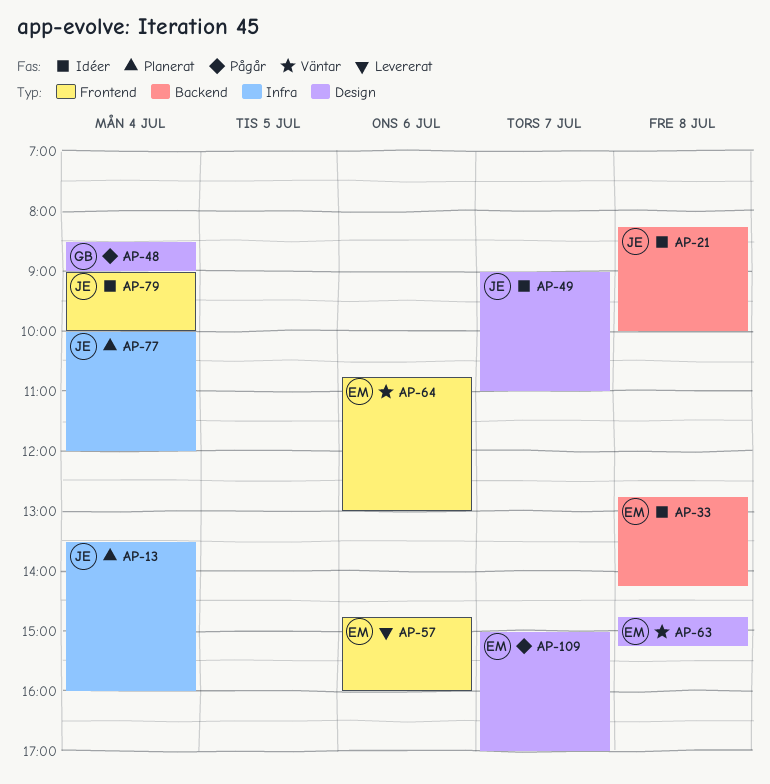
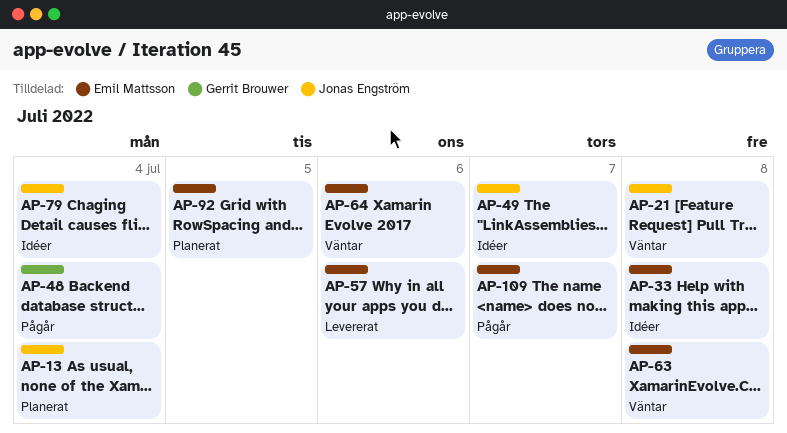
AP-21, status: Idéer -> Väntar
AP-77: present -> none
AP-92: none -> present

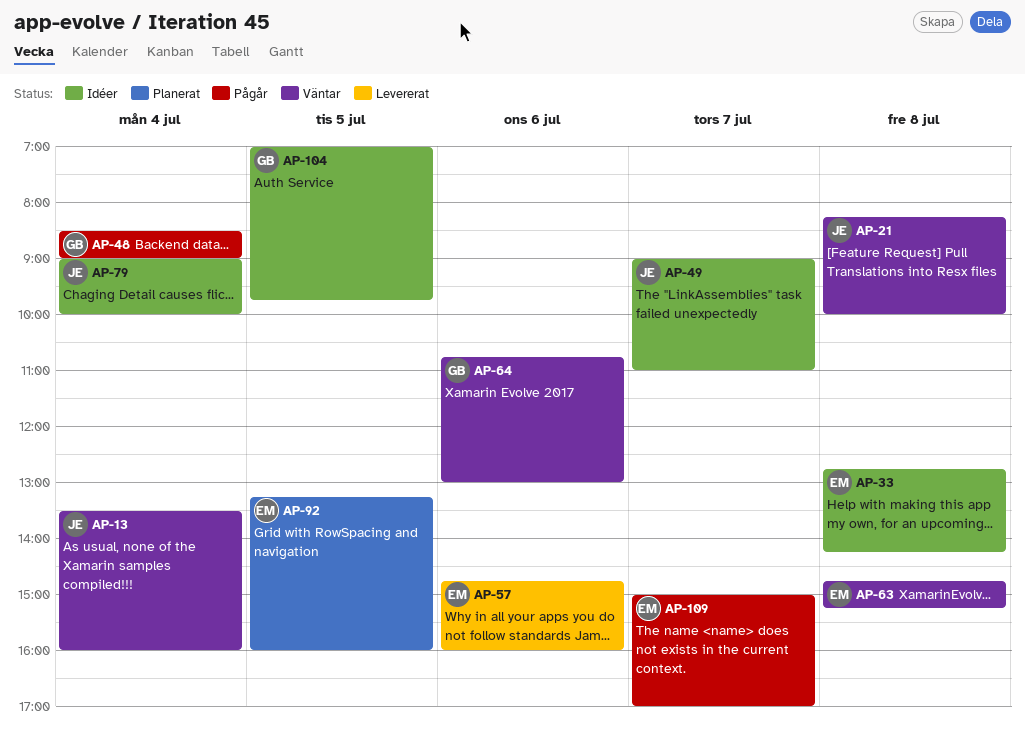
AP-13, status: Planerat -> Väntar
AP-64, owner: Emil Mattsson -> Gerrit Brouwer
AP-104: none -> present

